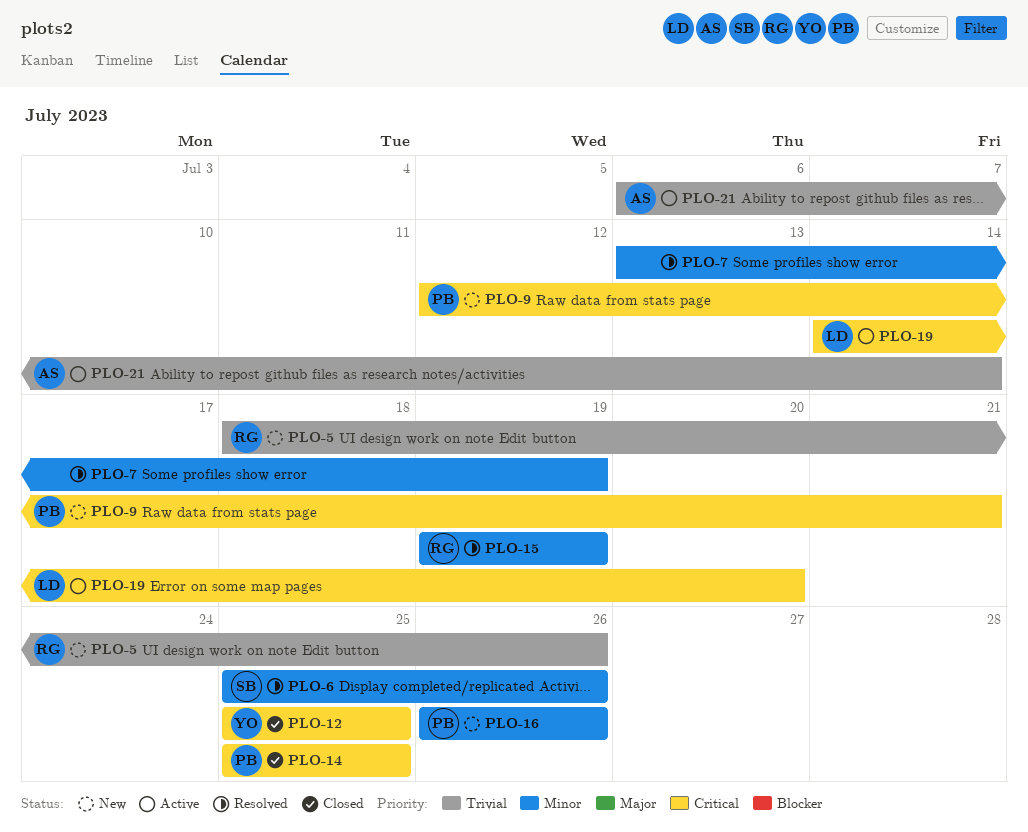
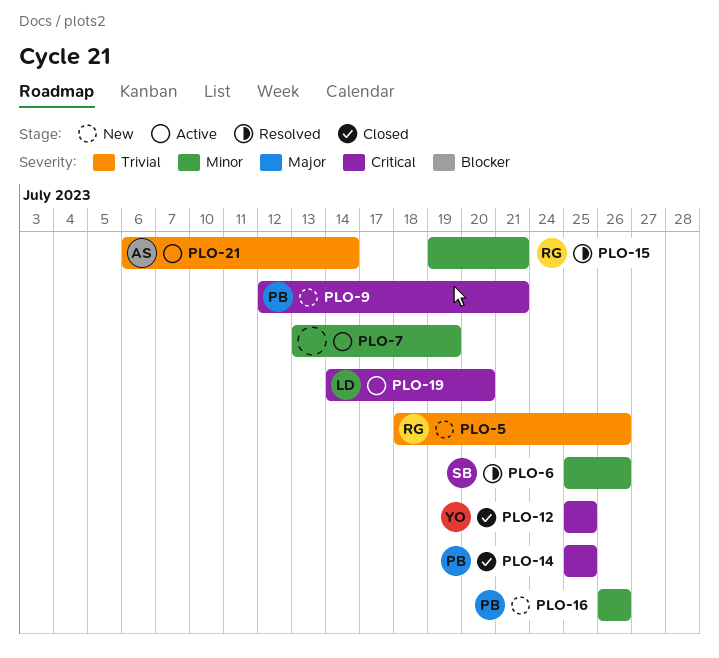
PLO-7, status: Resolved -> Active
PLO-15, due: Jul 19 -> Jul 21

